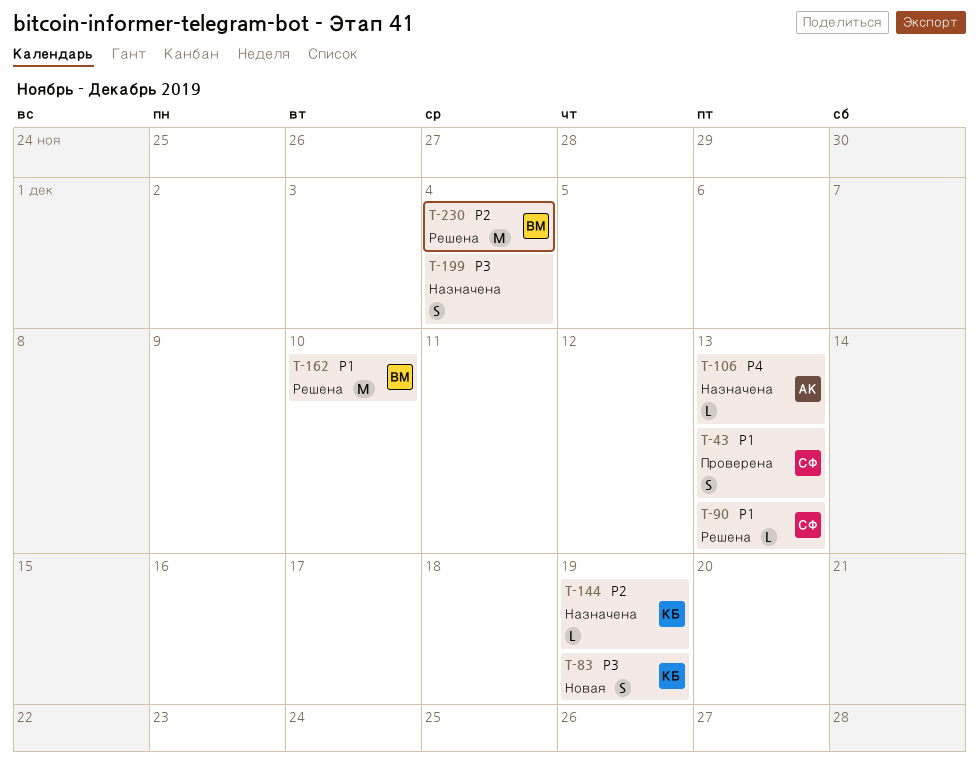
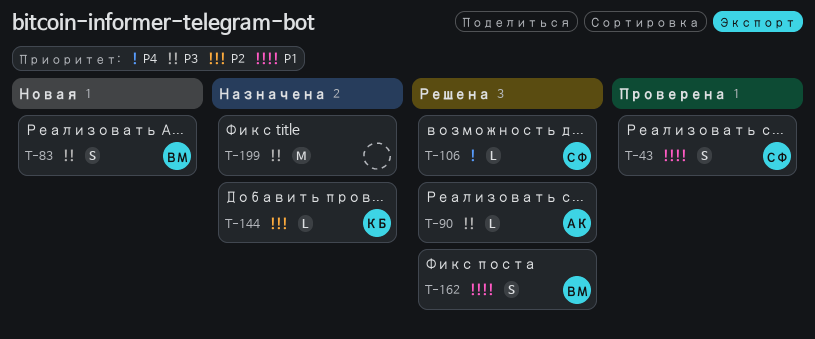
T-83, owner: КБ -> ВМ
T-90, owner: СФ -> АК
T-90, priority: P1 -> P3
T-106, status: Назначена -> Решена
T-106, owner: АК -> СФ
T-162, estimate: M -> S
T-199, estimate: S -> M
T-230: present -> none

